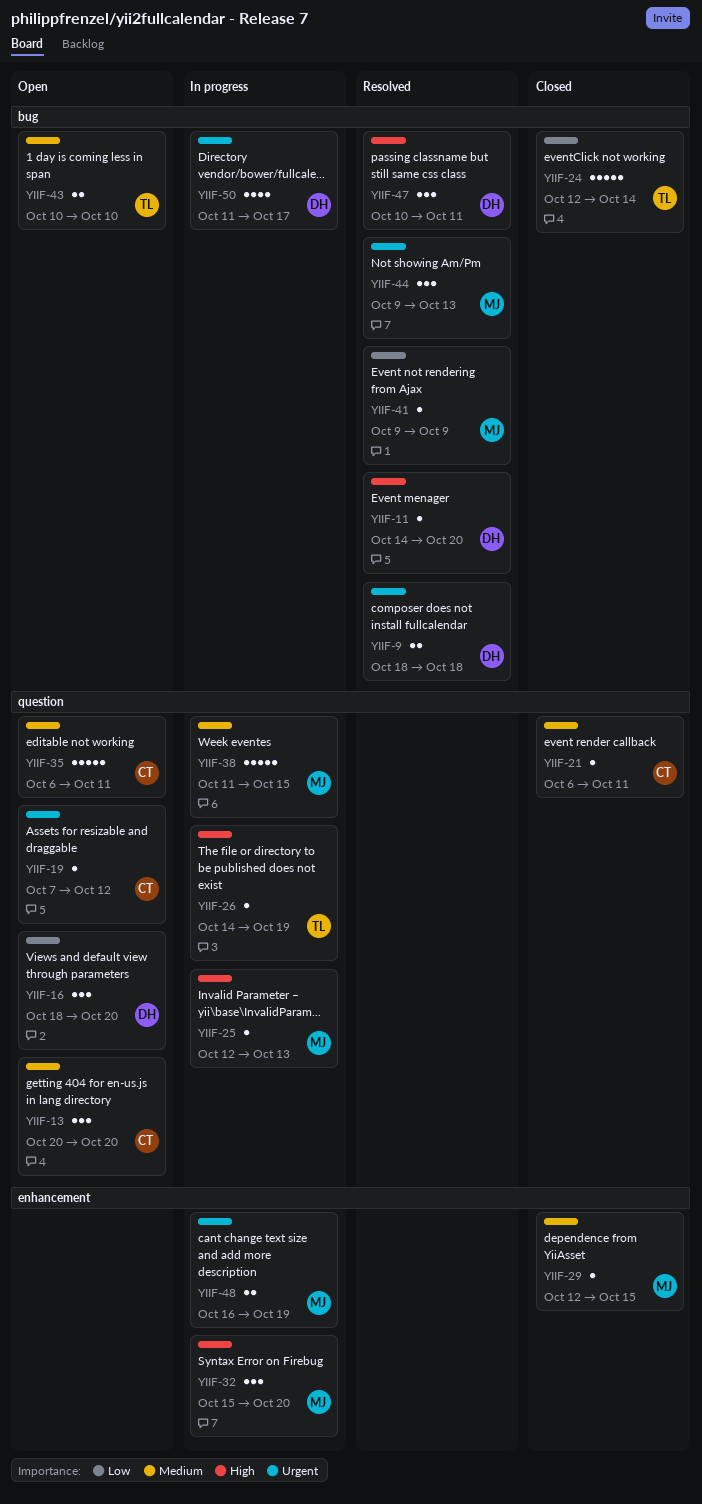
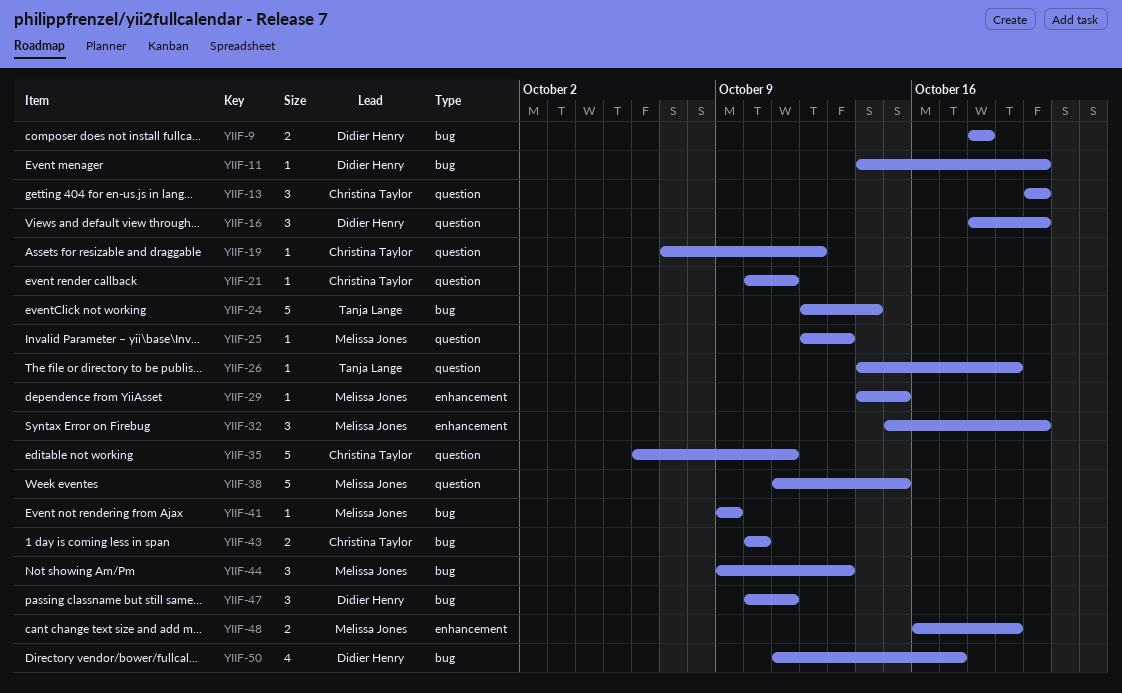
YIIF-21, start: Oct 6 -> Oct 10
YIIF-29, start: Oct 12 -> Oct 14
YIIF-43, owner: Tanja Lange -> Christina Taylor

